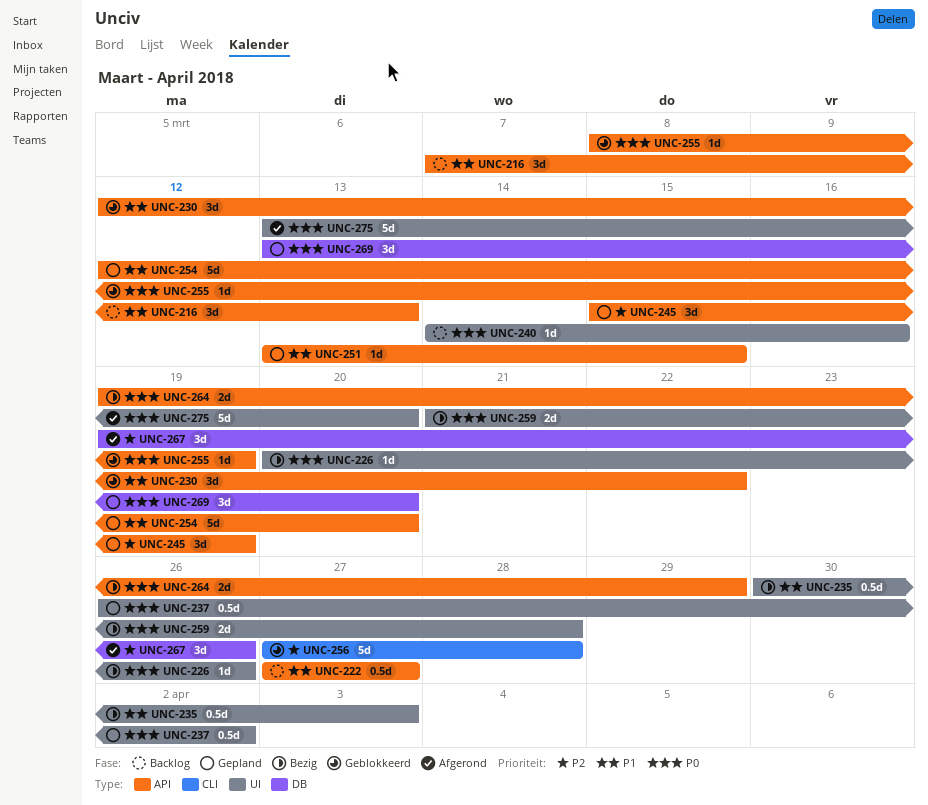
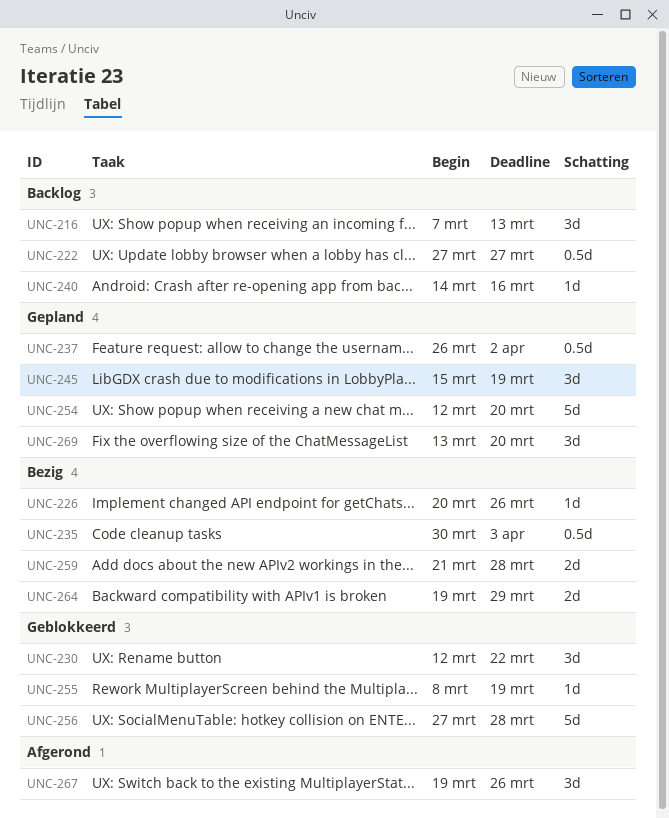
UNC-251: present -> none
UNC-275: present -> none

